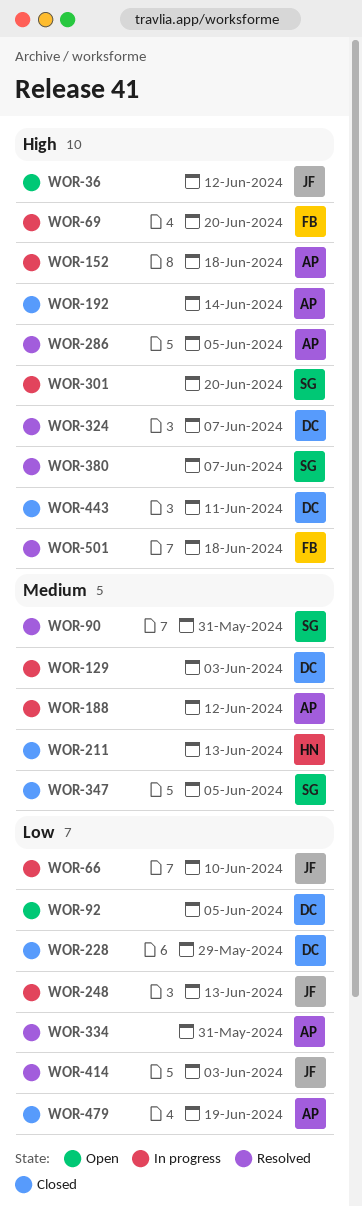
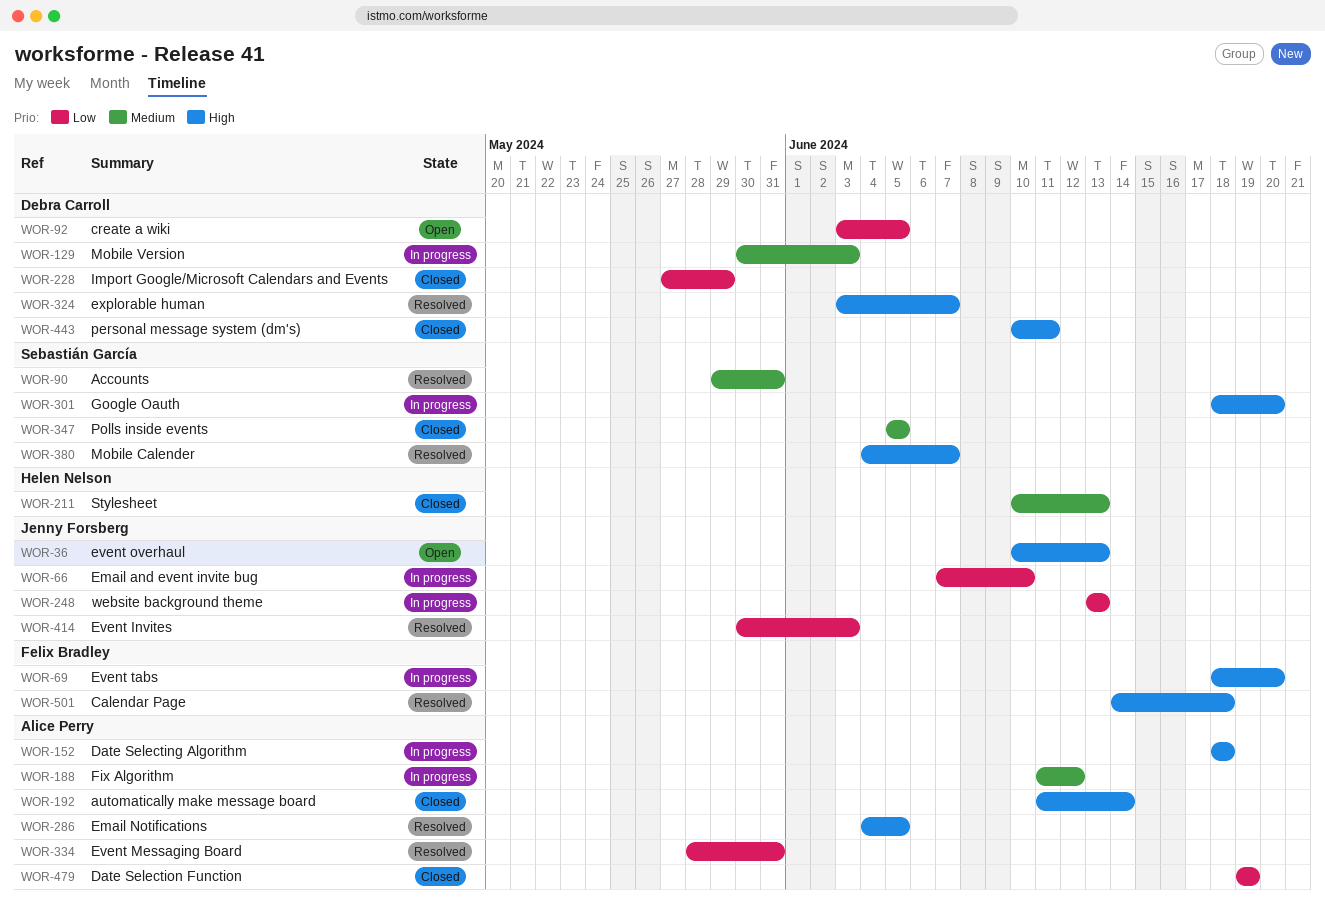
WOR-36, due: Jun 12 -> Jun 13

